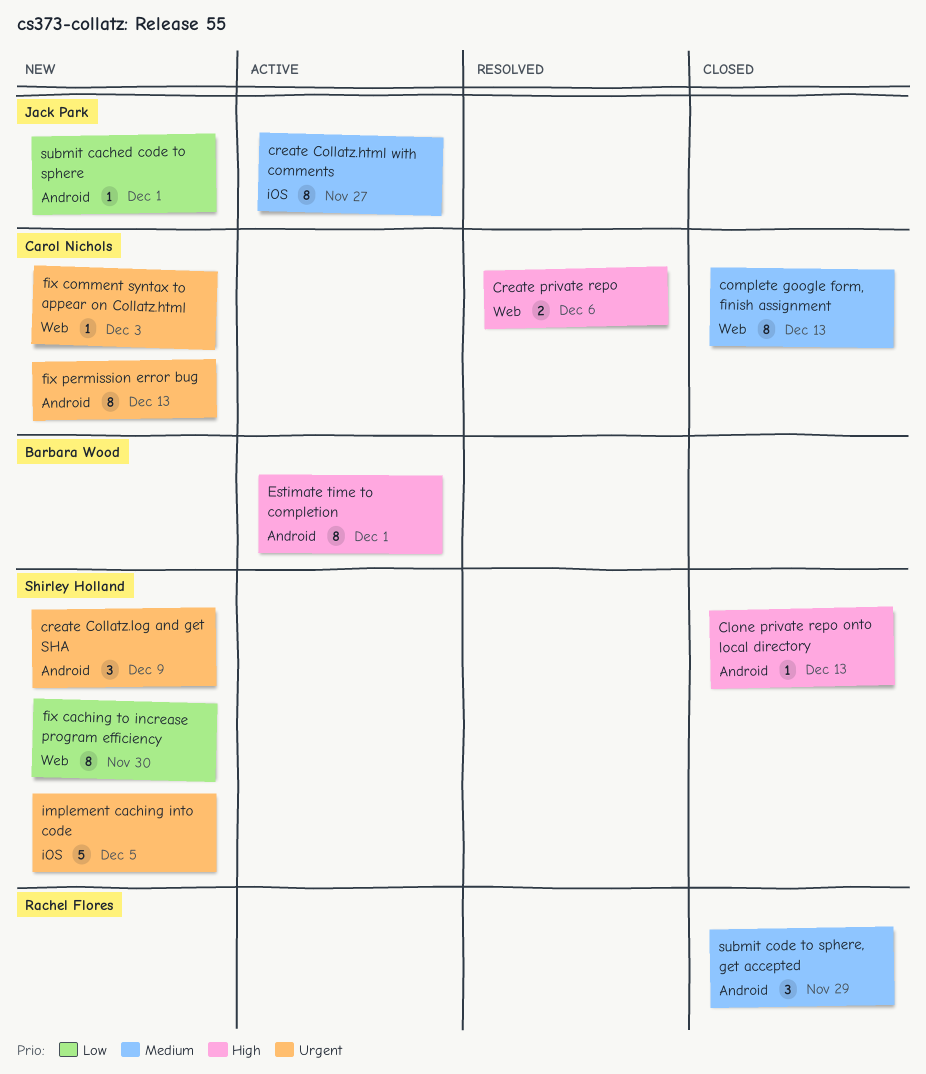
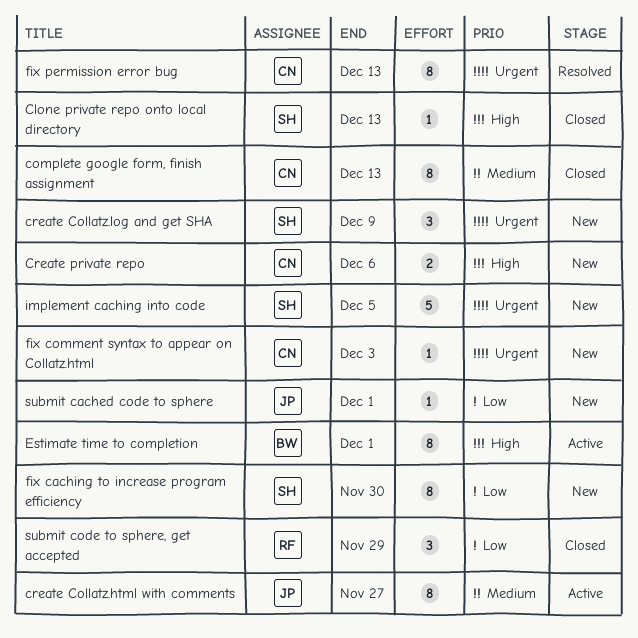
Create private repo, status: Resolved -> New
fix permission error bug, status: New -> Resolved
submit code to sphere, get accepted, priority: Medium -> Low

